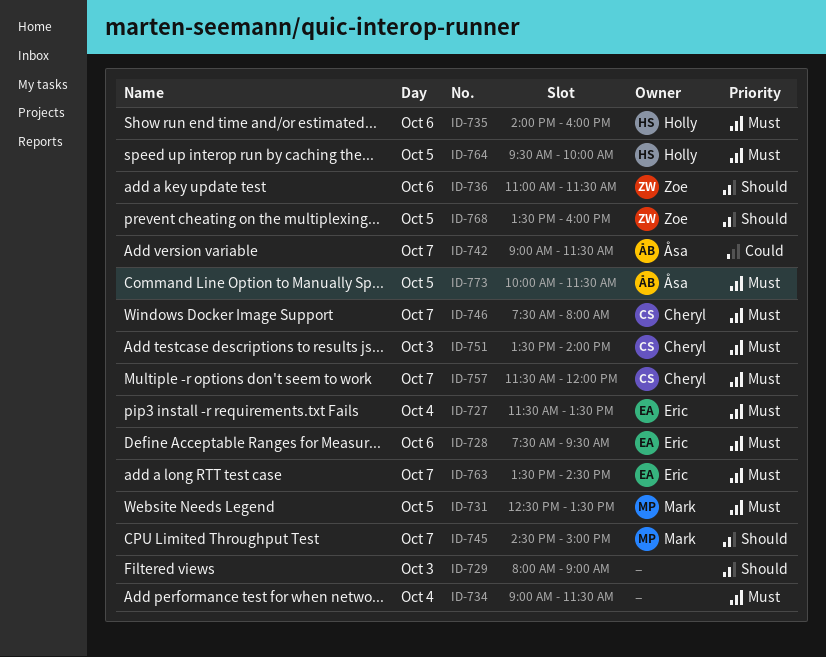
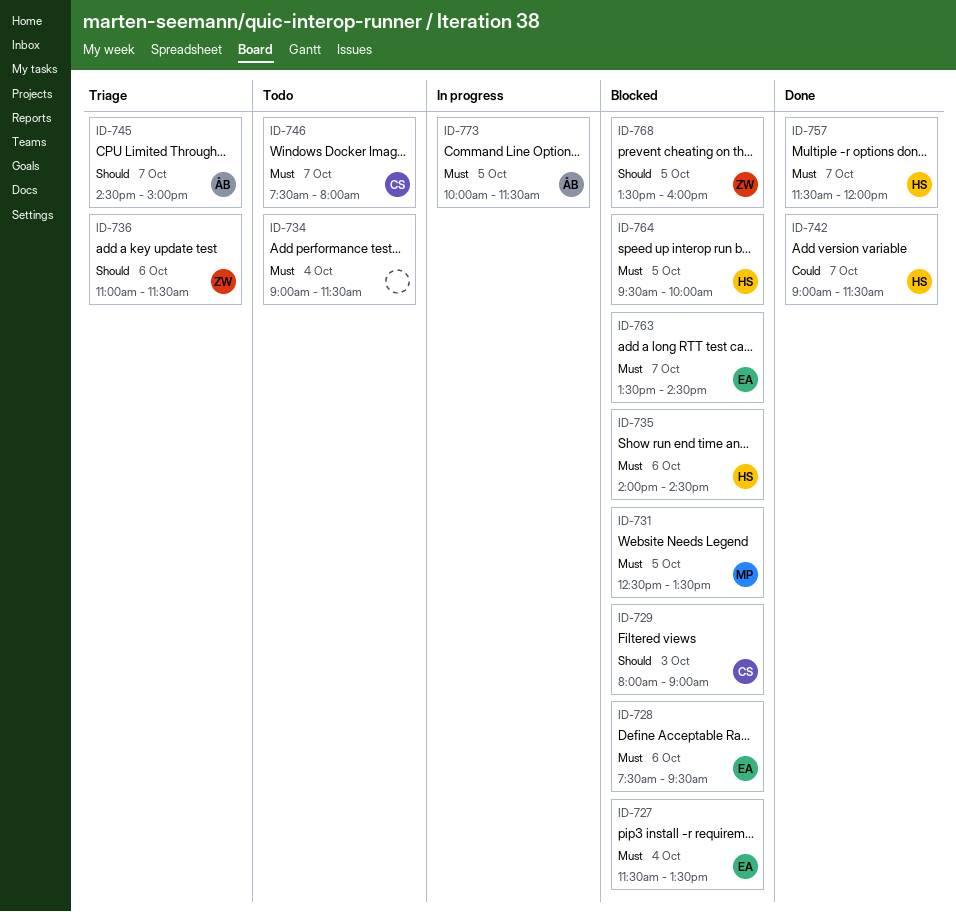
ID-729, owner: none -> Cheryl
ID-735, ends: 16:00 -> 14:30
ID-742, owner: Åsa -> Holly
ID-745, owner: Mark -> Åsa
ID-751: present -> none
ID-757, owner: Cheryl -> Holly

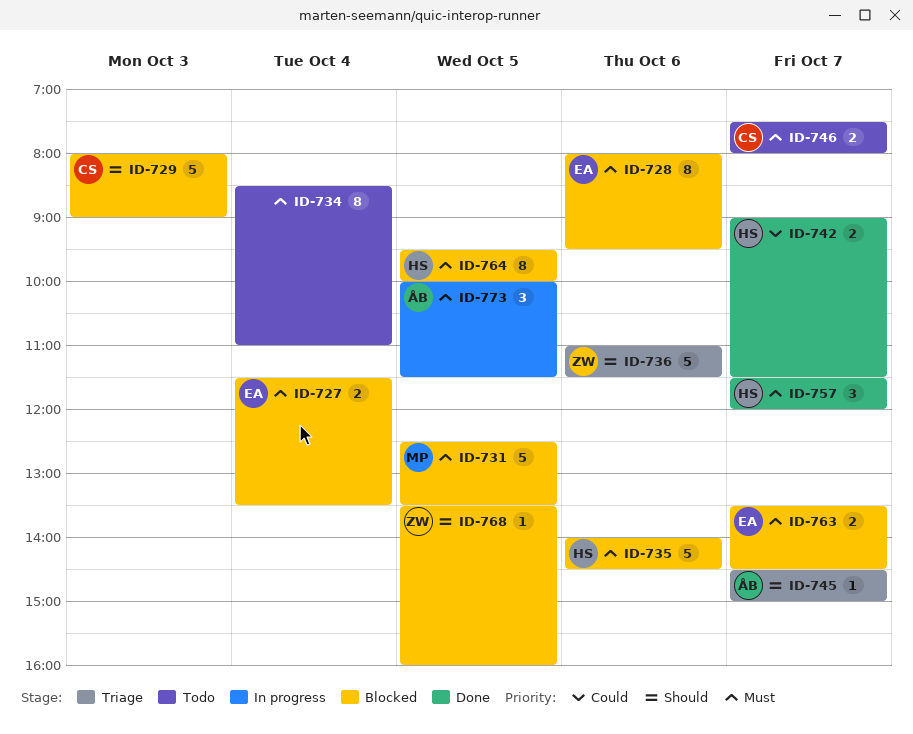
ID-728, begins: 07:30 -> 08:00
ID-734, begins: 09:00 -> 08:30
ID-734, ends: 11:30 -> 11:00

